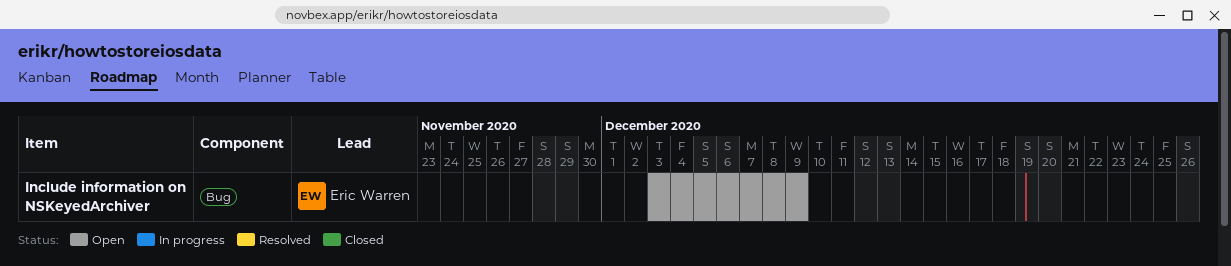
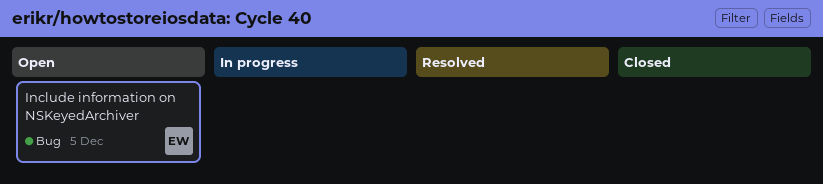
Include information on NSKeyedArchiver, due: Dec 9 -> Dec 5

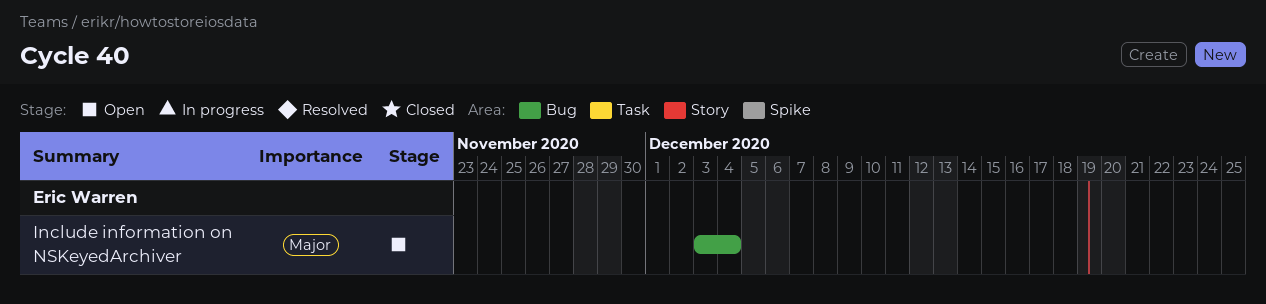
Include information on NSKeyedArchiver, due: Dec 5 -> Dec 4

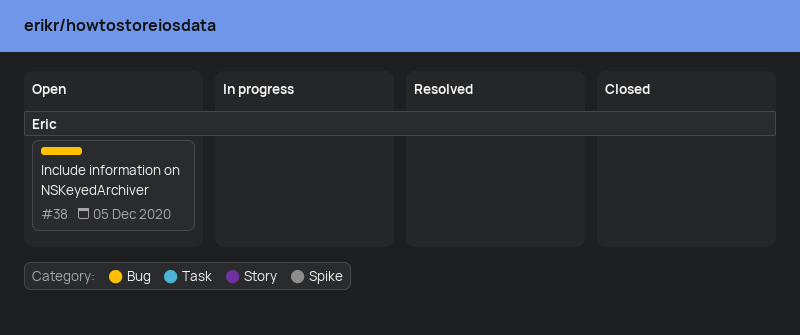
Include information on NSKeyedArchiver, due: Dec 4 -> Dec 5

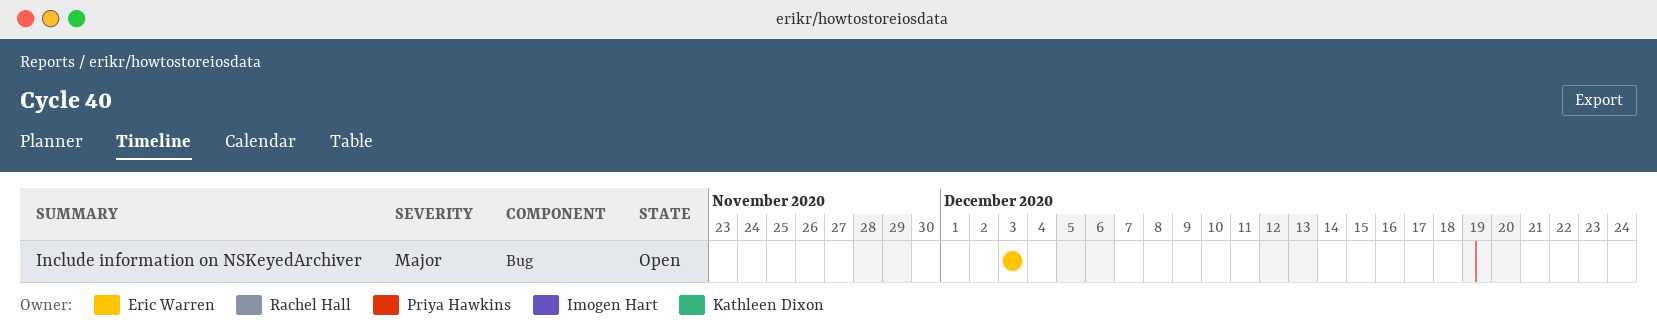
Include information on NSKeyedArchiver, due: Dec 5 -> Dec 3

